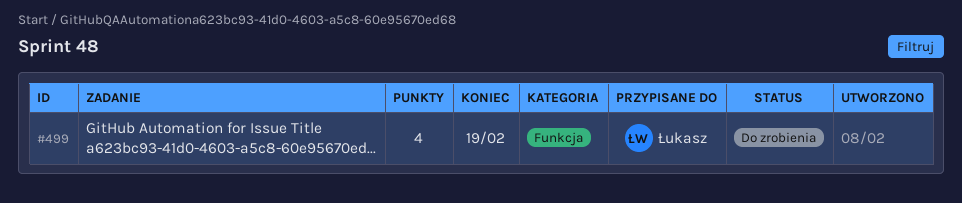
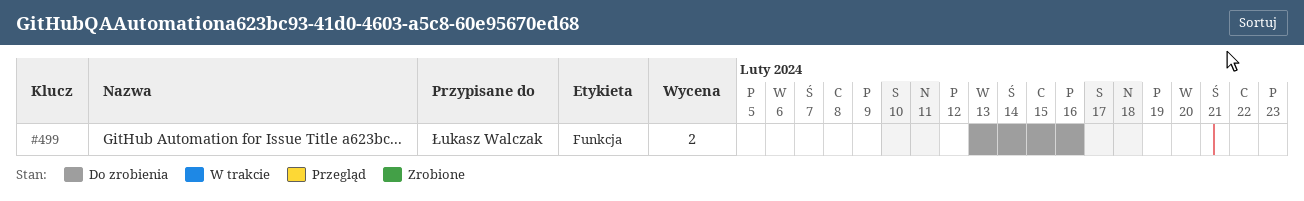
#499, estimate: 4 -> 2
#499, due: Feb 19 -> Feb 16

